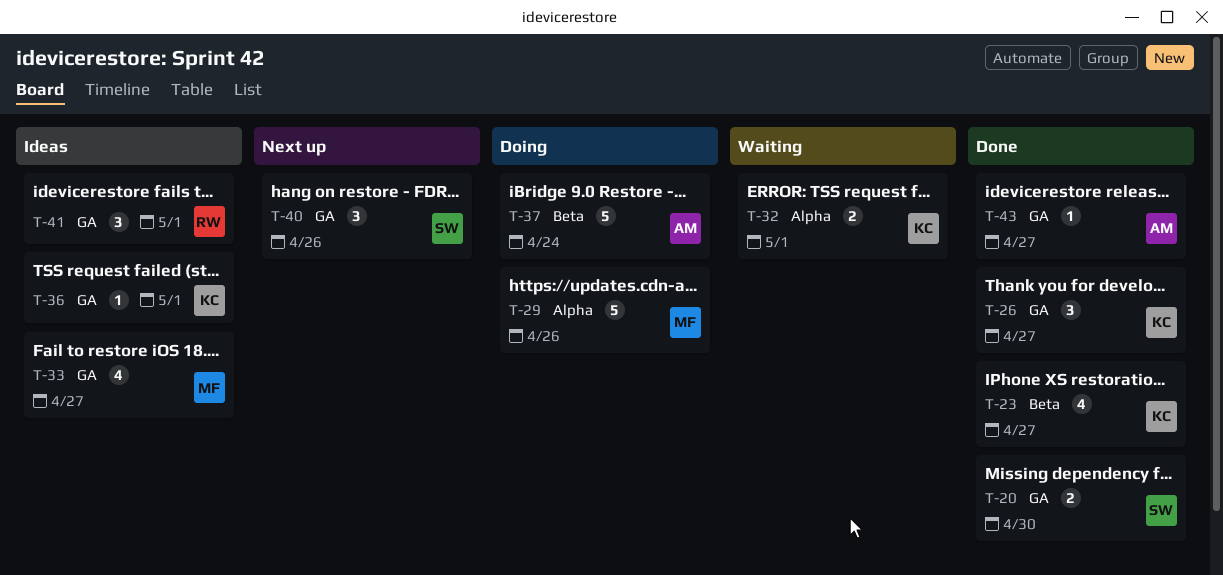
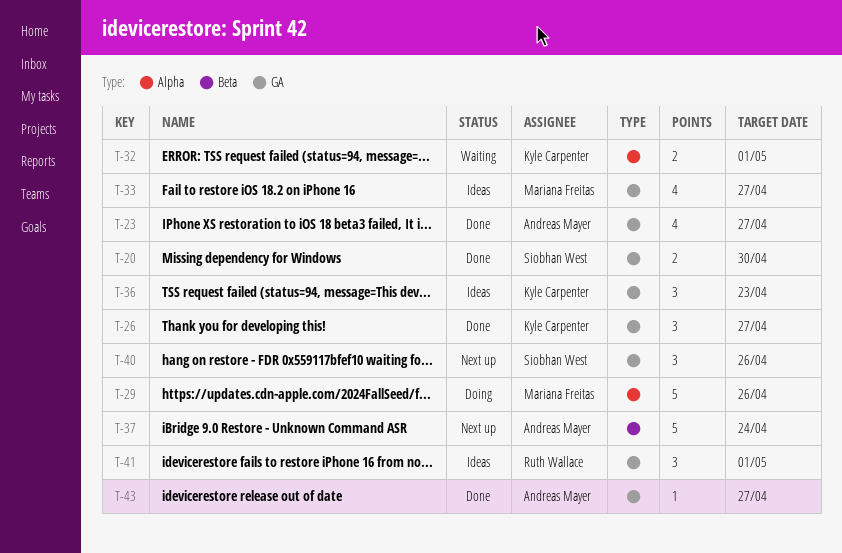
T-23, owner: Kyle Carpenter -> Andreas Mayer
T-23, label: Beta -> GA
T-36, estimate: 1 -> 3
T-36, due: May 1 -> Apr 23
T-37, status: Doing -> Next up

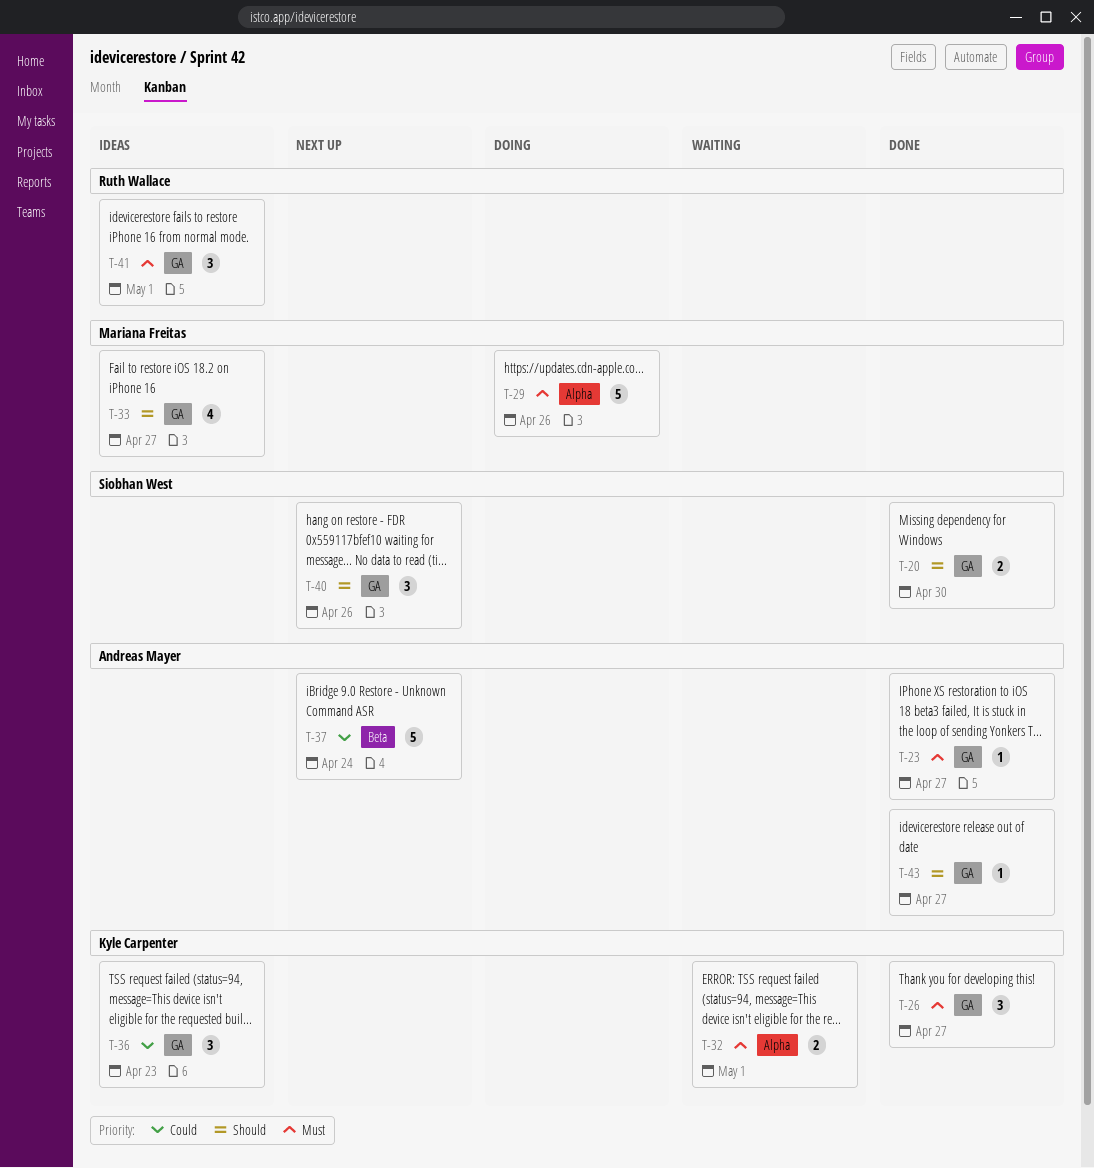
T-23, estimate: 4 -> 1

